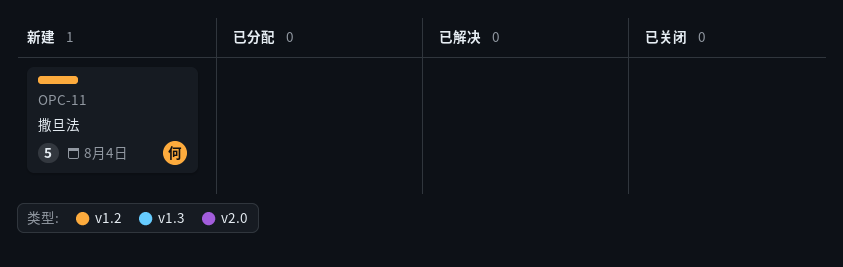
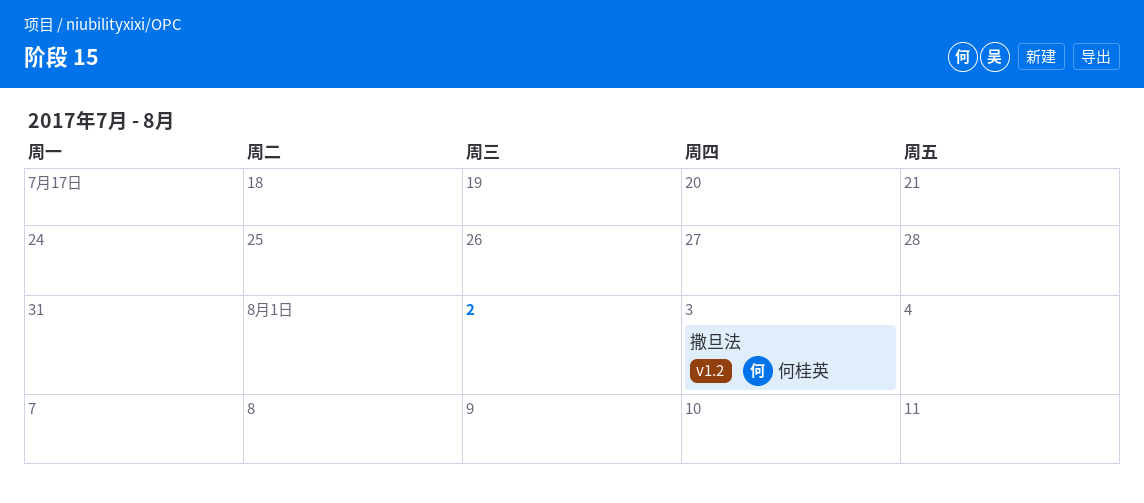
撒旦法, due: Aug 4 -> Aug 3

